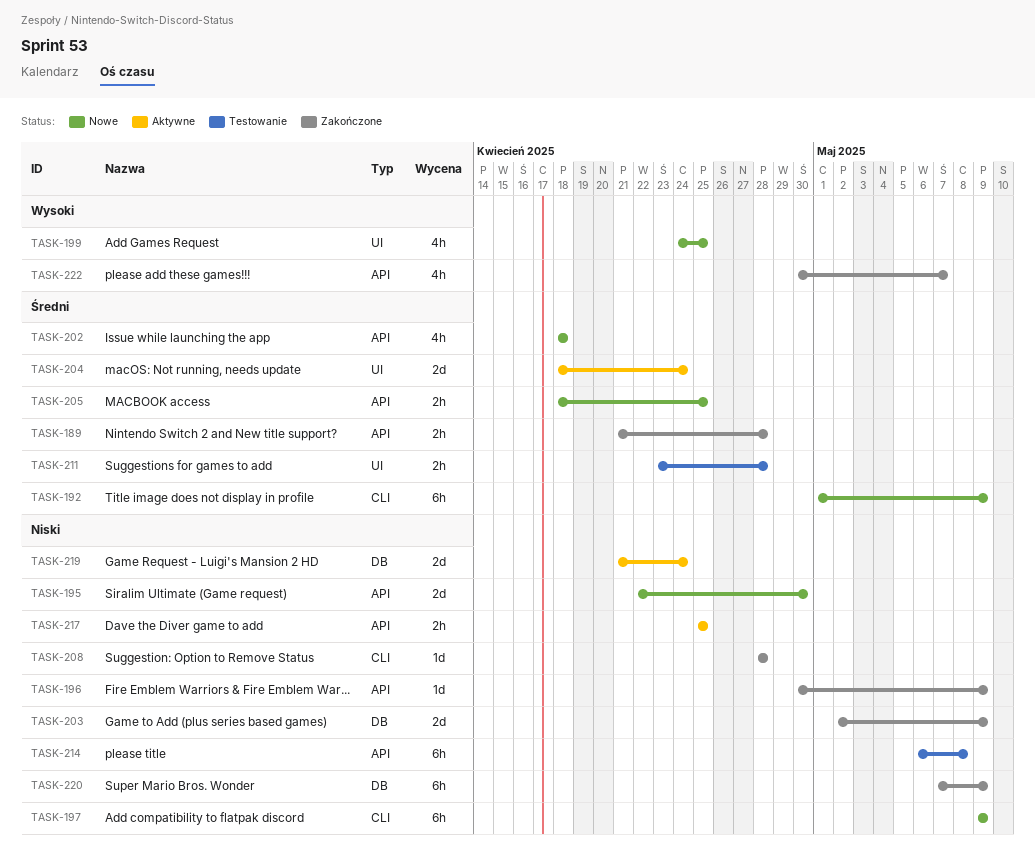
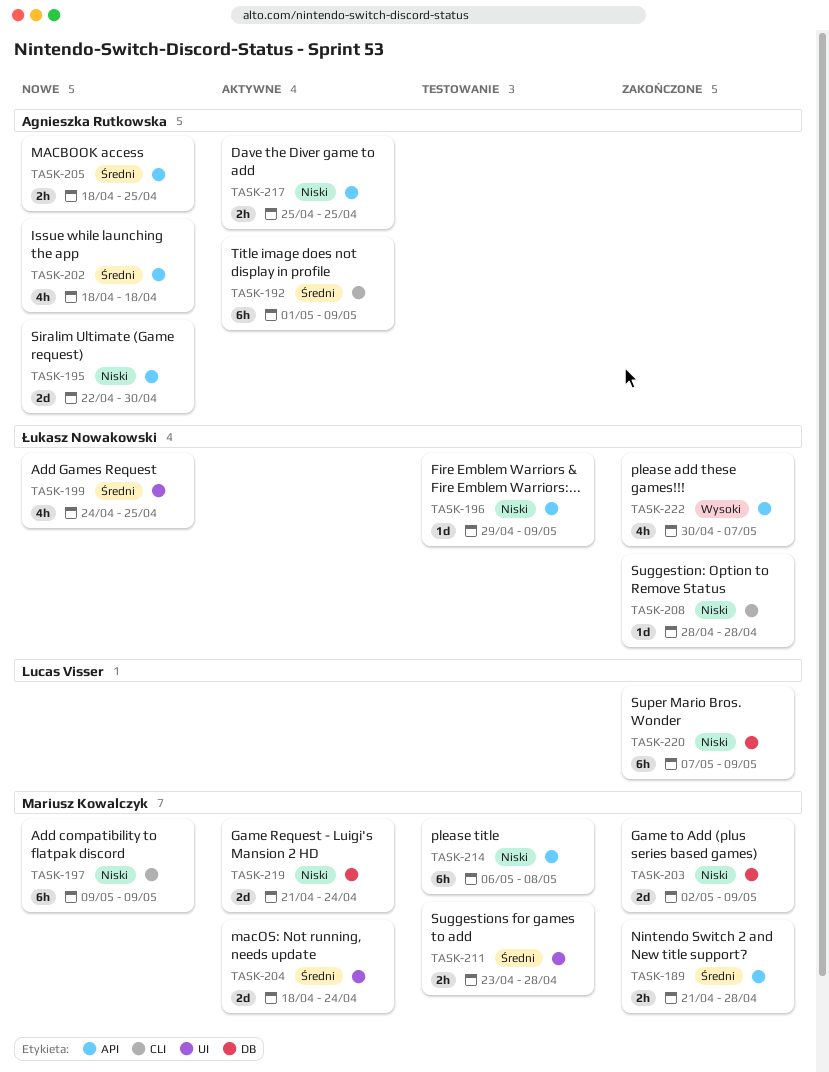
TASK-192, status: Nowe -> Aktywne
TASK-196, status: Zakończone -> Testowanie
TASK-196, start: Apr 30 -> Apr 29
TASK-199, priority: Wysoki -> Średni

